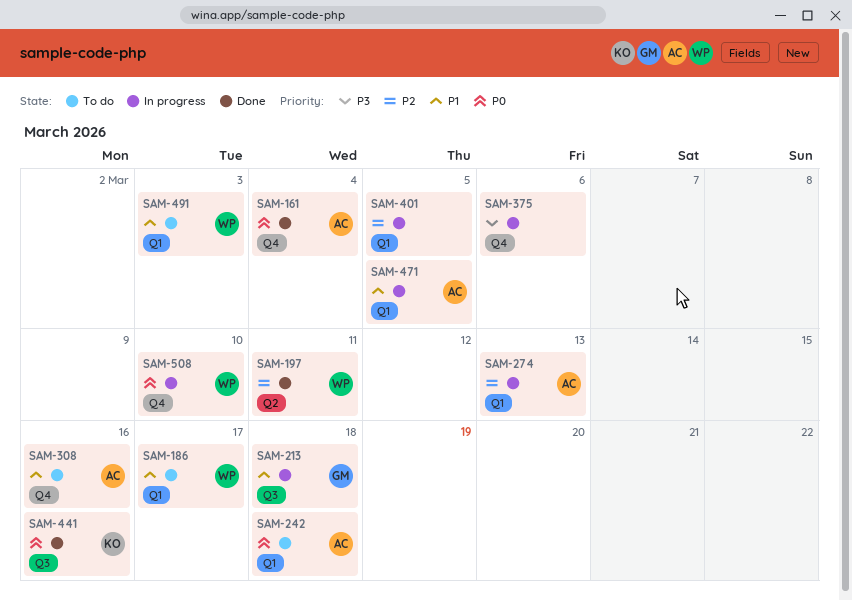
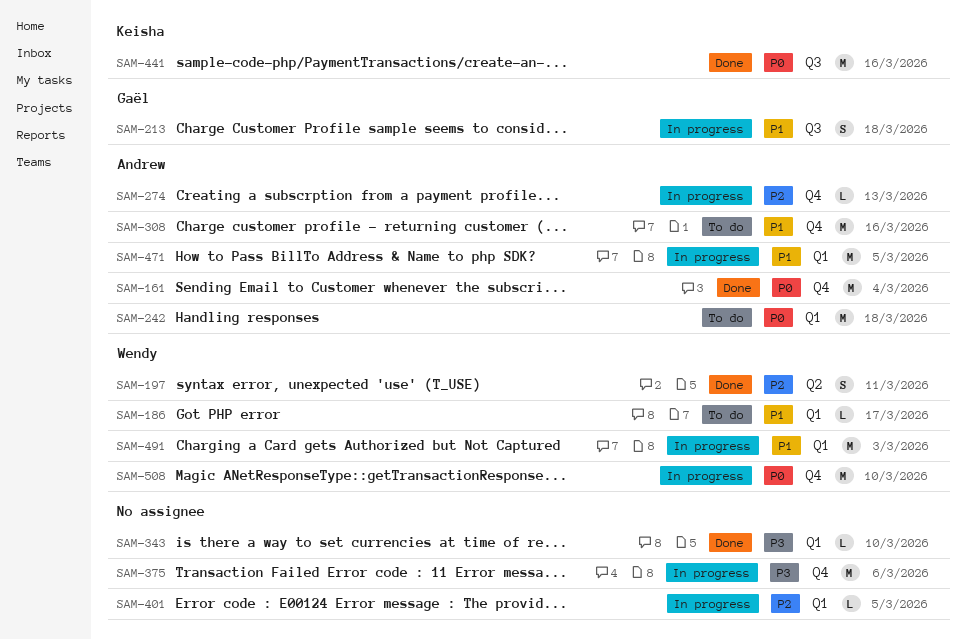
SAM-274, label: Q1 -> Q4
SAM-343: none -> present
SAM-491, status: To do -> In progress

